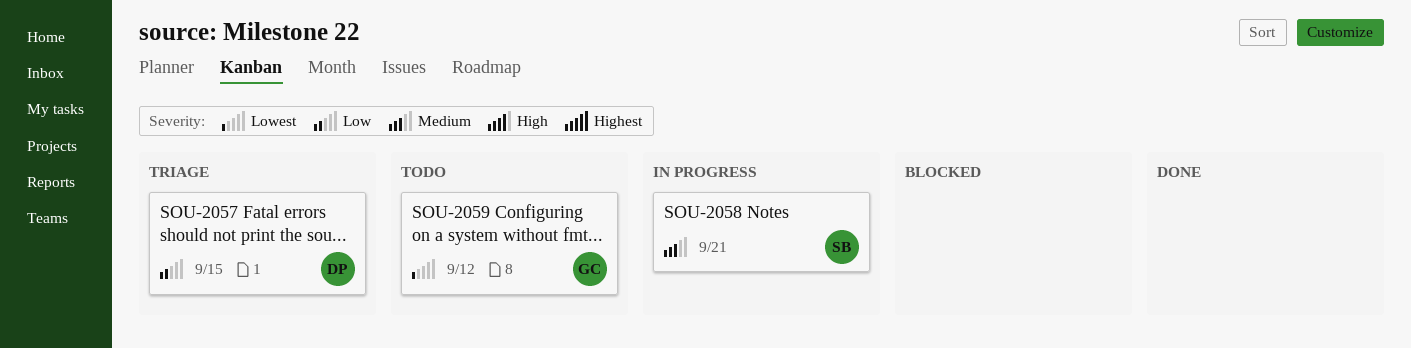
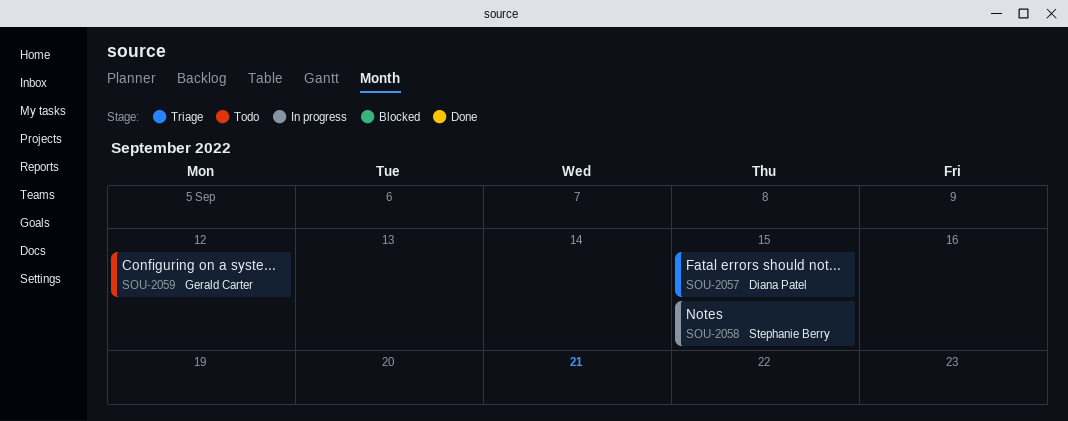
SOU-2058, due: Sep 21 -> Sep 15

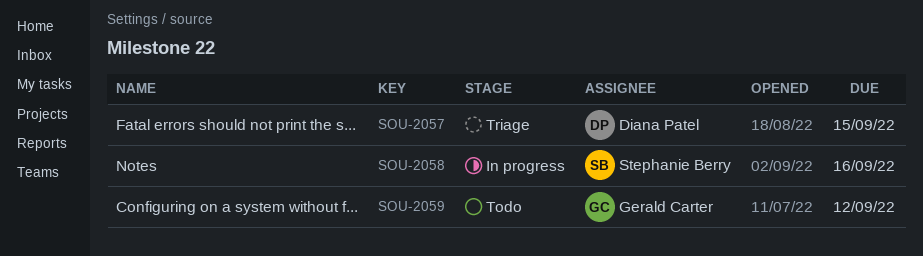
SOU-2058, due: Sep 15 -> Sep 16

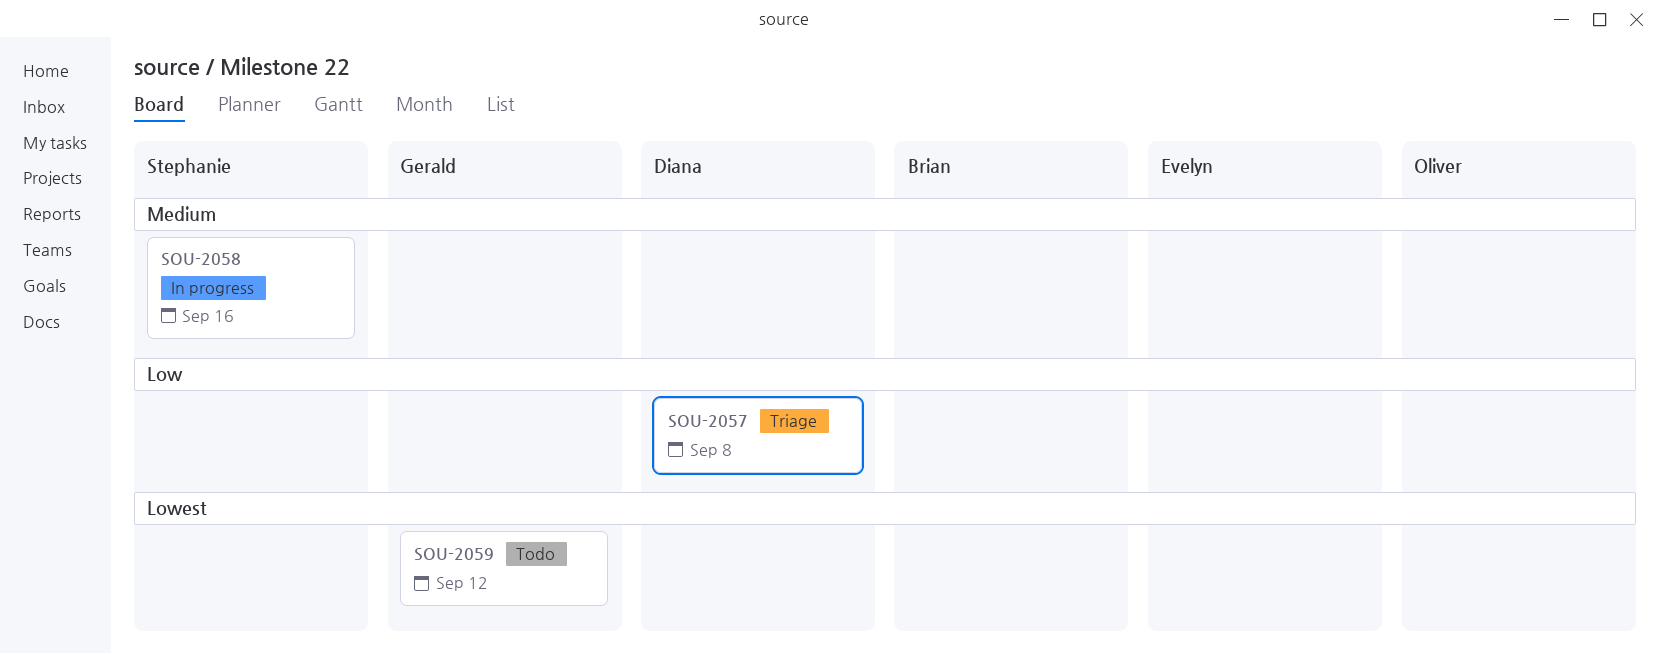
SOU-2057, due: Sep 15 -> Sep 8

